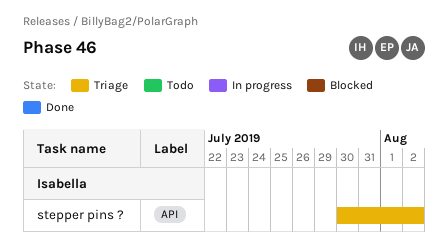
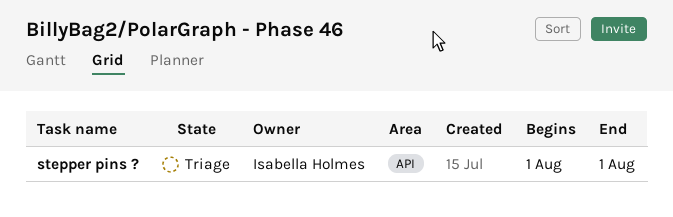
stepper pins ?, start: Jul 30 -> Aug 1
stepper pins ?, due: Aug 2 -> Aug 1

